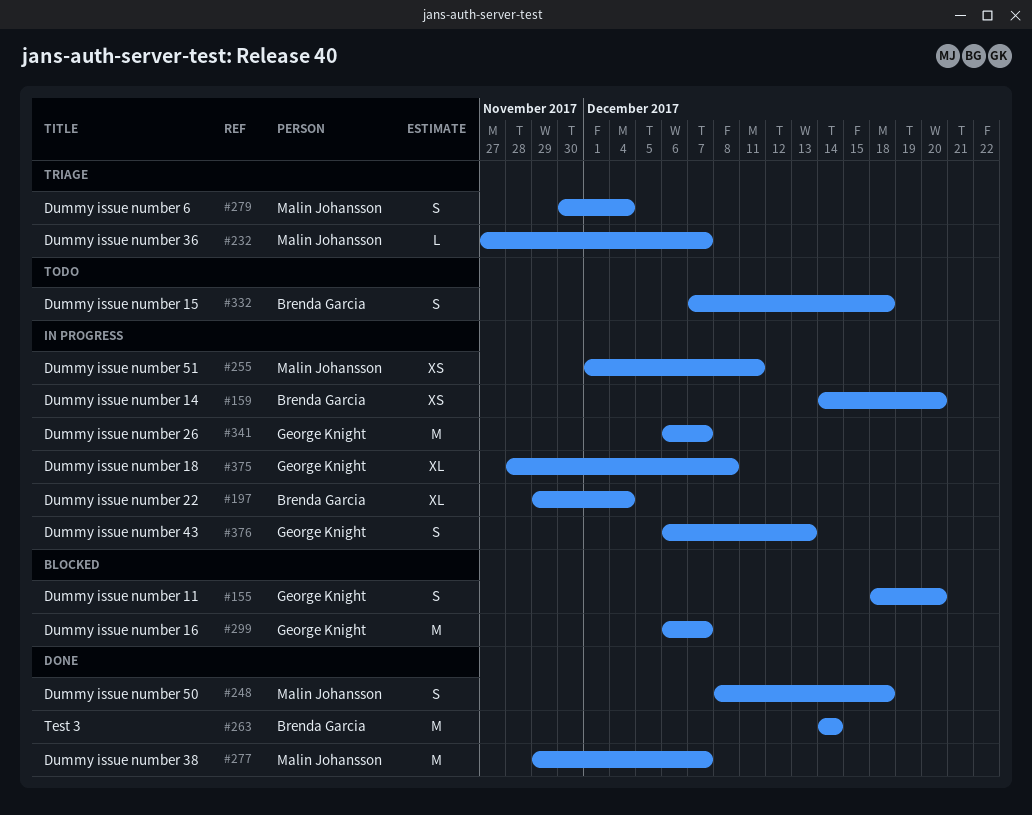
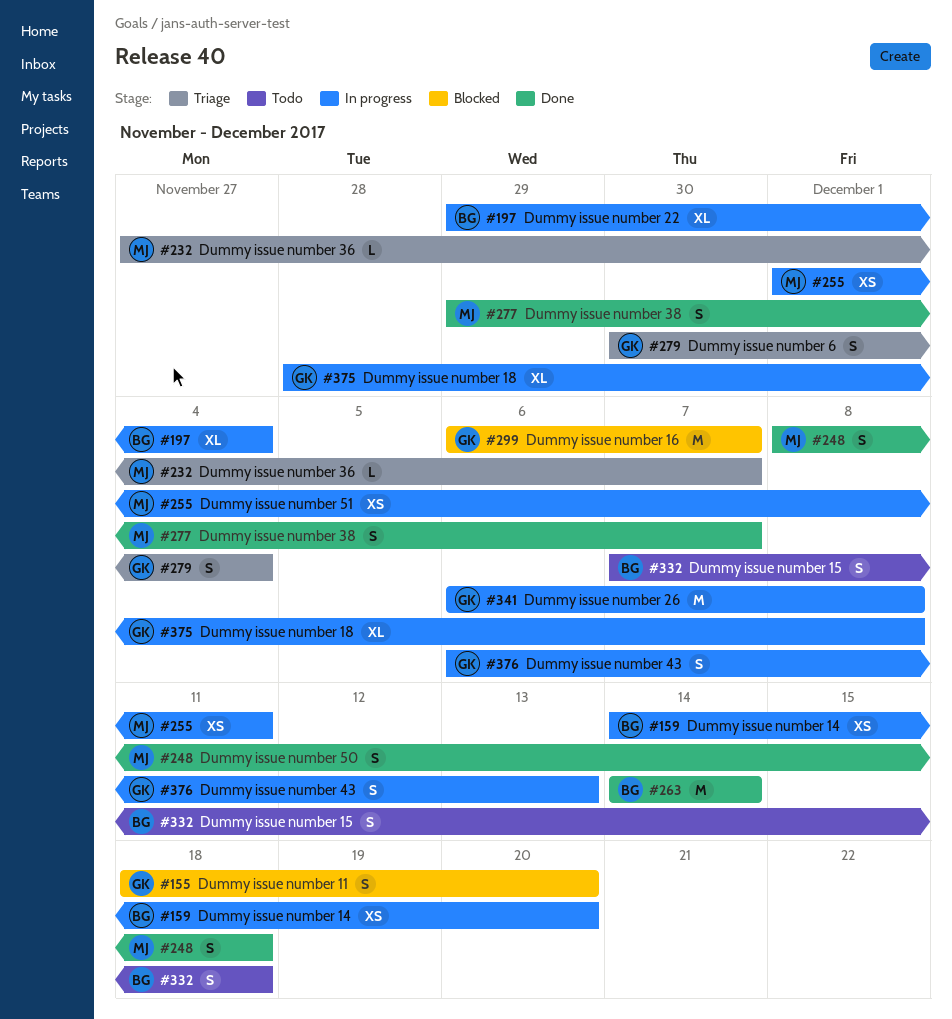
#277, estimate: M -> S
#279, owner: Malin Johansson -> George Knight
#341, due: Dec 7 -> Dec 8

